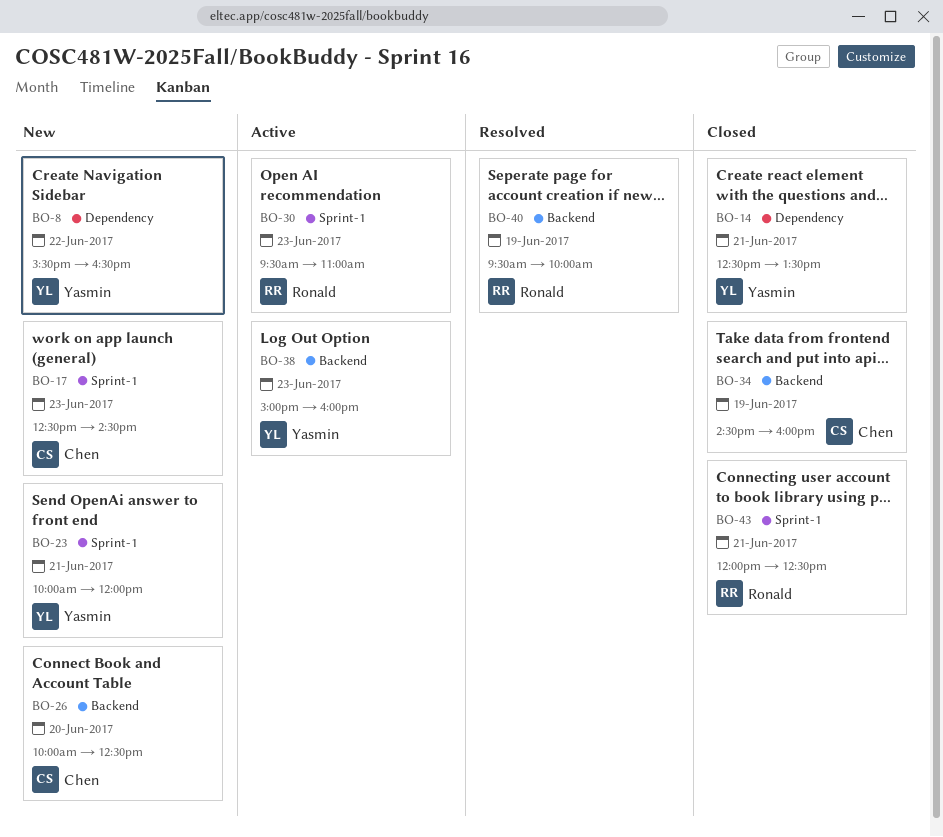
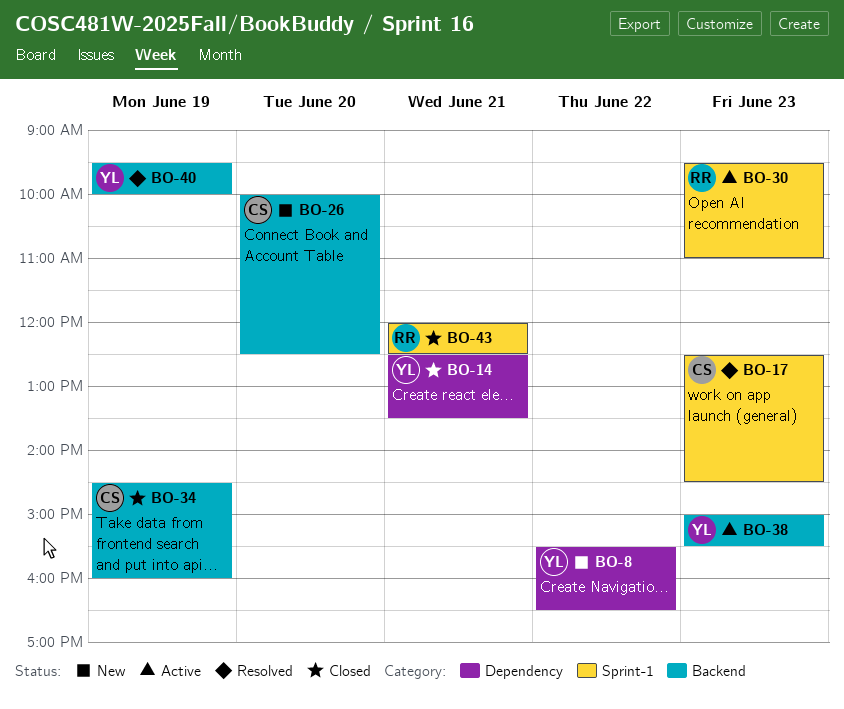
BO-17, status: New -> Resolved
BO-23: present -> none
BO-38, ends: 16:00 -> 15:30
BO-40, owner: Ronald -> Yasmin

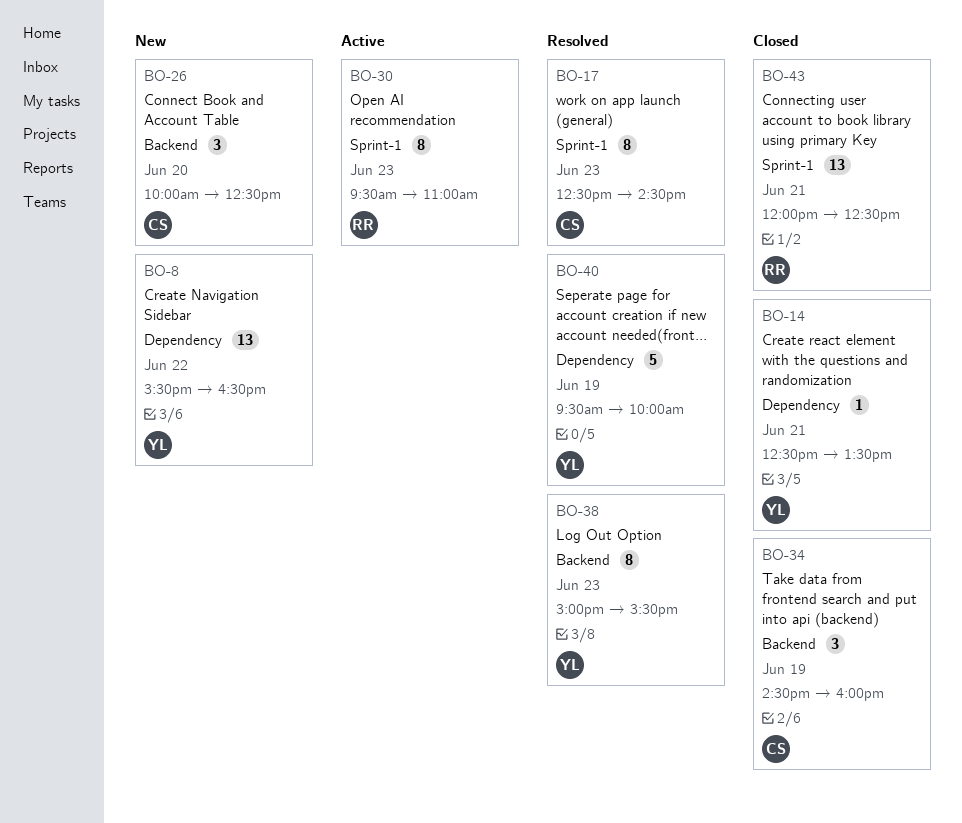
BO-38, status: Active -> Resolved
BO-40, label: Backend -> Dependency

